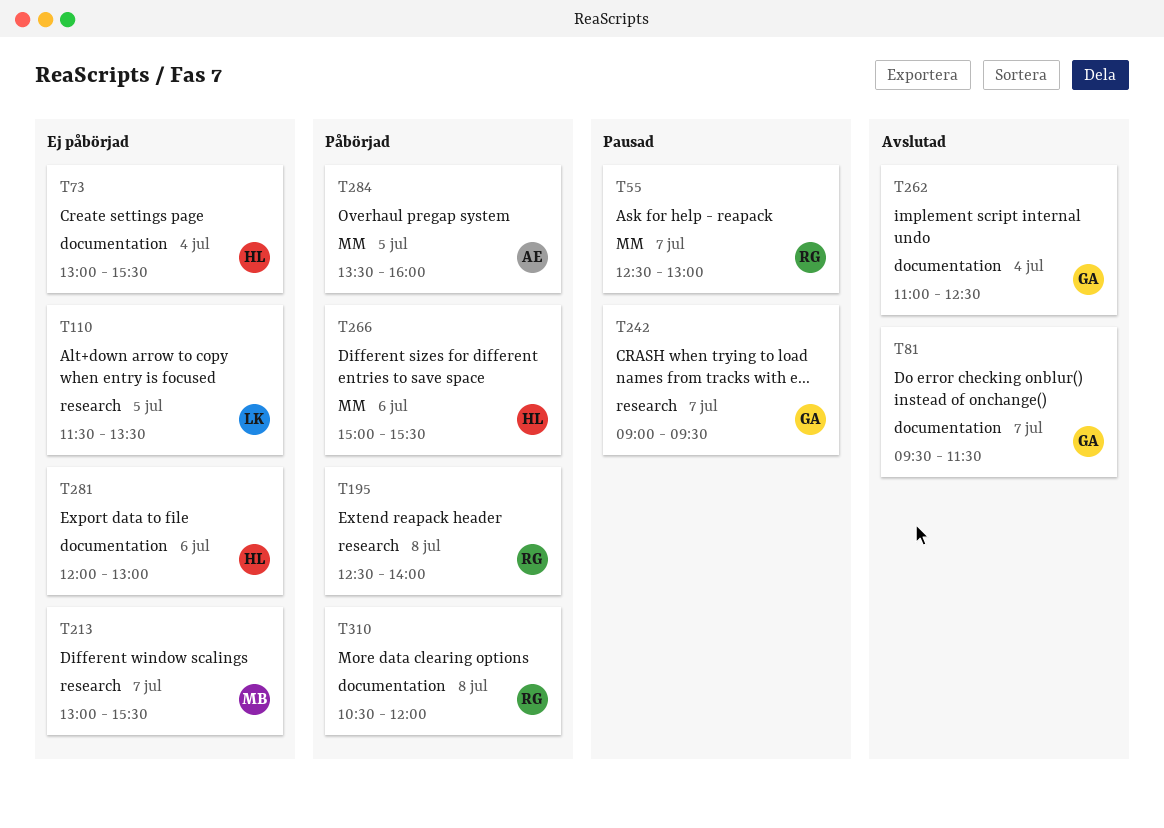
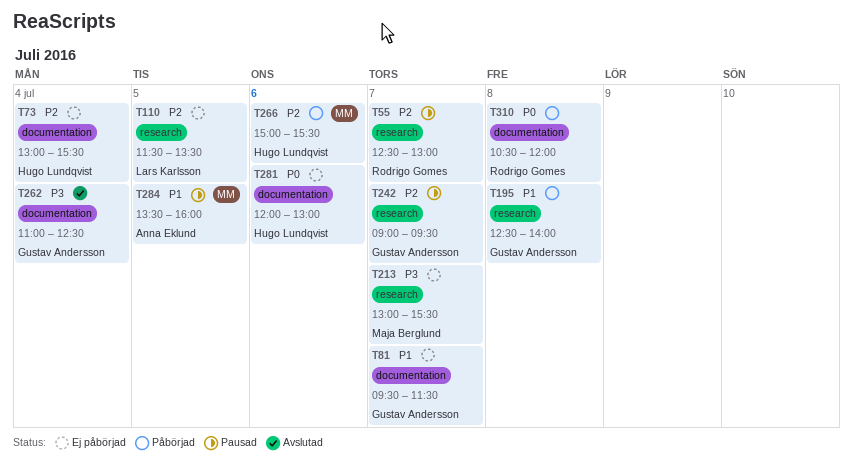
T55, label: MM -> research
T81, status: Avslutad -> Ej påbörjad
T195, owner: Rodrigo Gomes -> Gustav Andersson
T284, status: Påbörjad -> Pausad

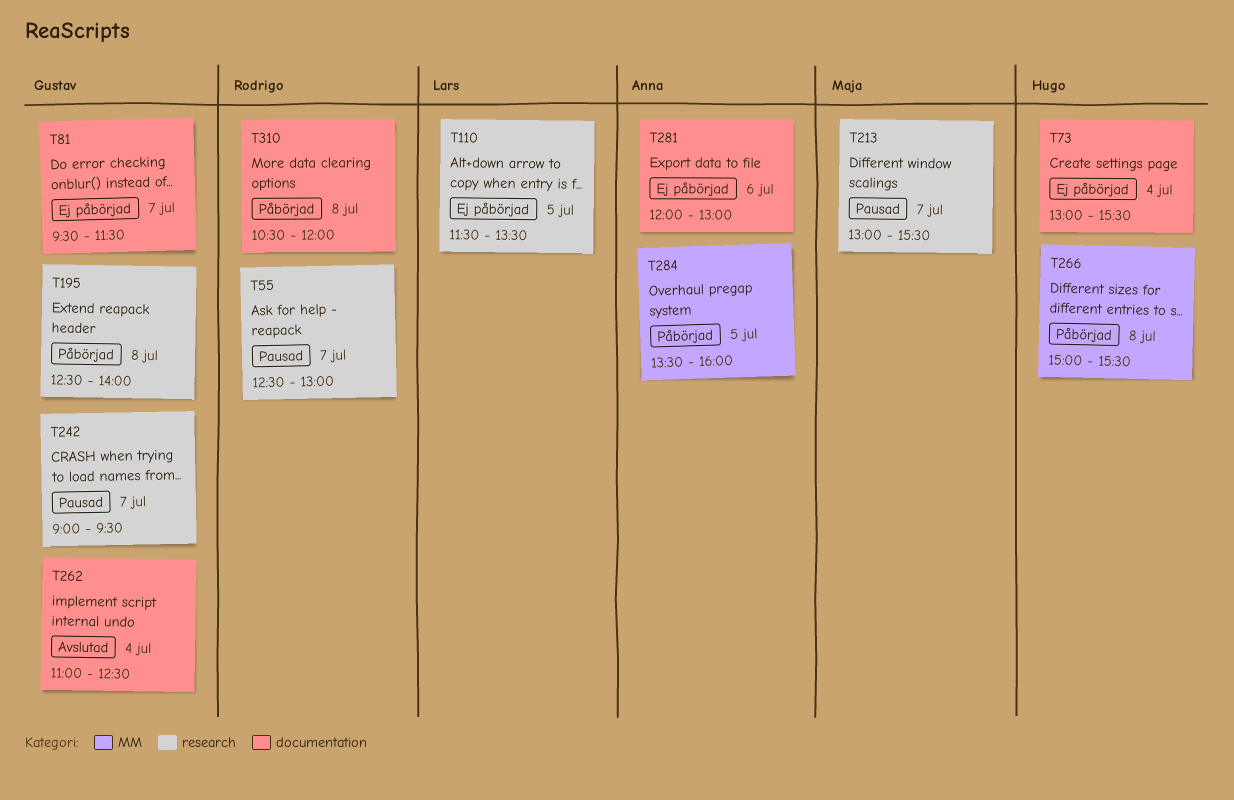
T213, status: Ej påbörjad -> Pausad
T266, day: Jul 6 -> Jul 8
T281, owner: Hugo Lundqvist -> Anna Eklund
T284, status: Pausad -> Påbörjad

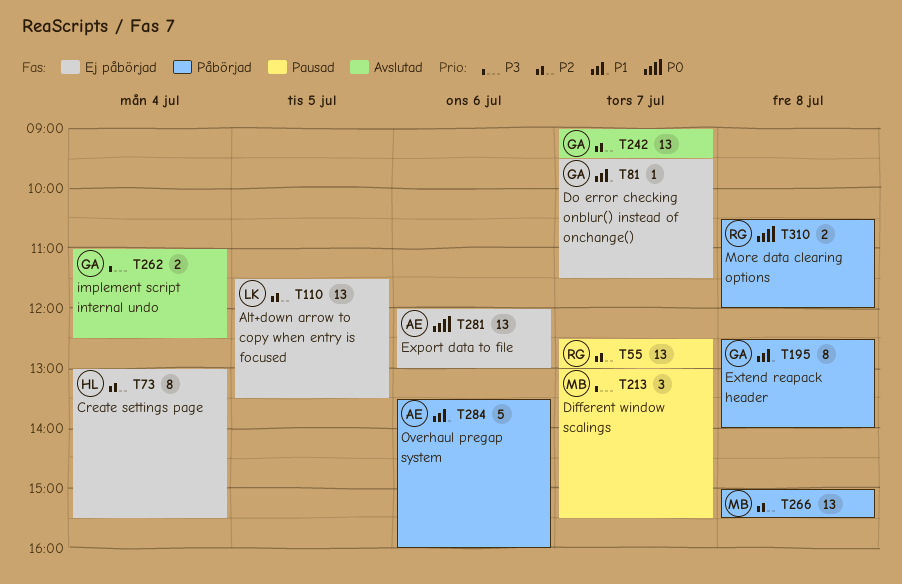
T242, status: Pausad -> Avslutad
T266, owner: Hugo -> Maja
T284, day: Jul 5 -> Jul 6

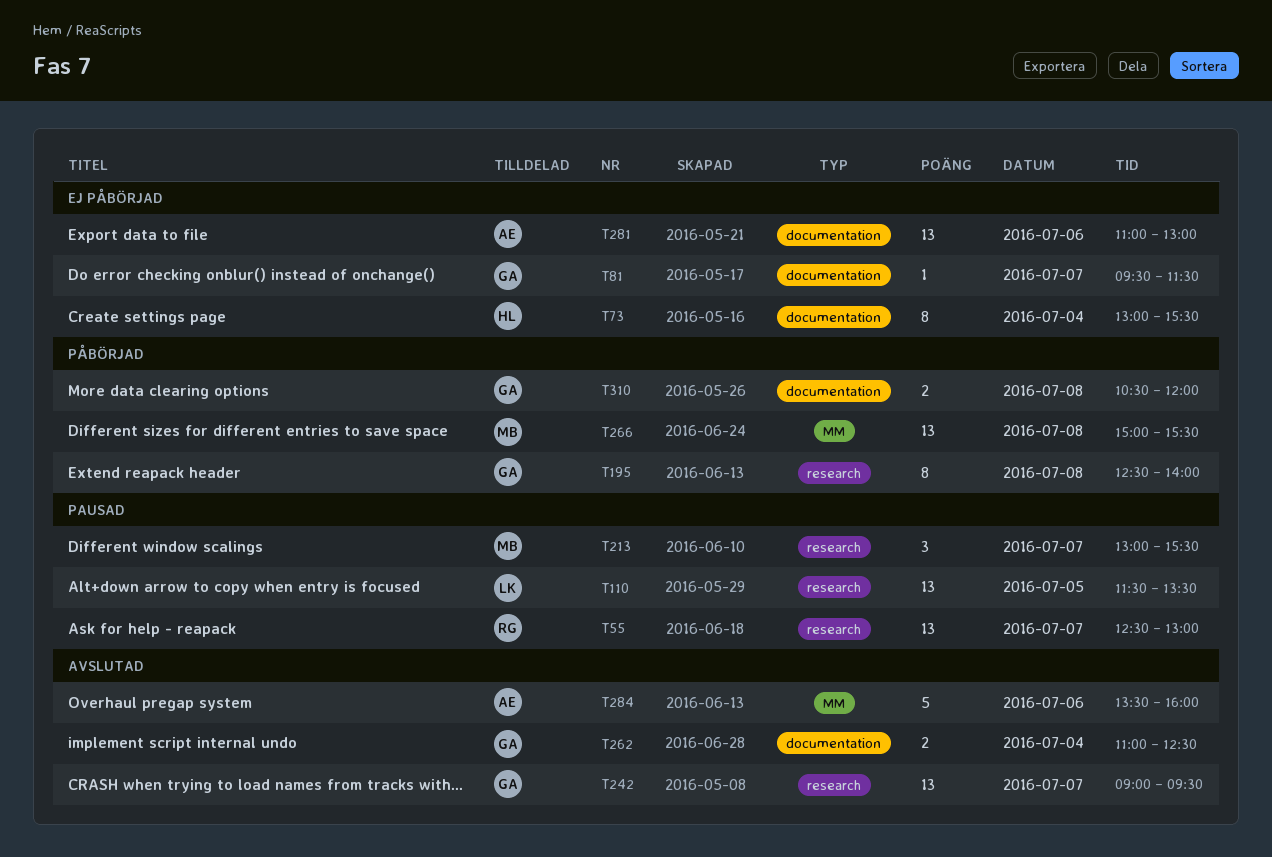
T110, status: Ej påbörjad -> Pausad
T281, begins: 12:00 -> 11:00
T284, status: Påbörjad -> Avslutad
T310, owner: RG -> GA

